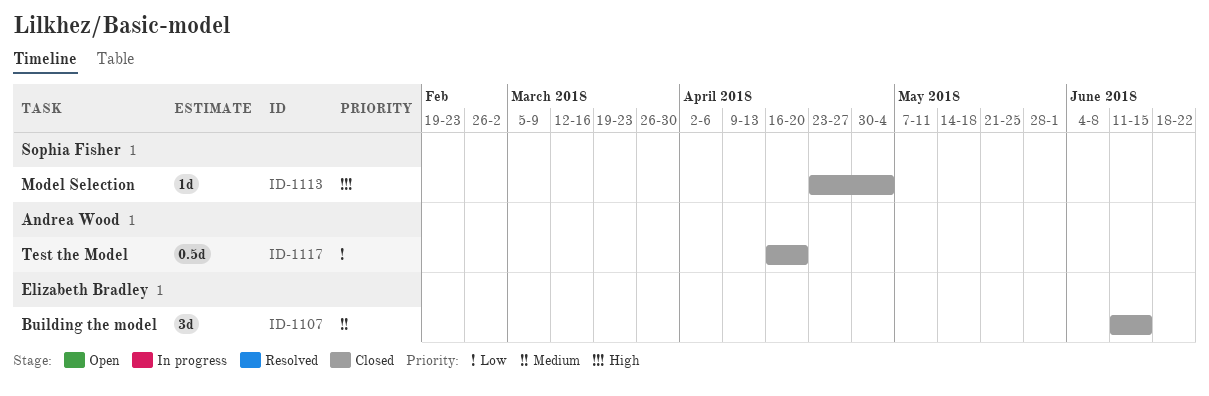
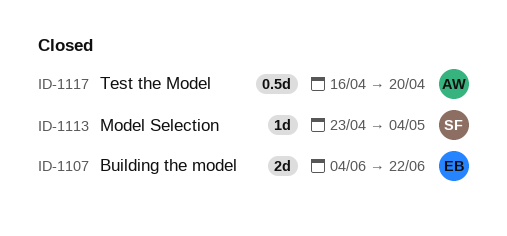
ID-1107, estimate: 3d -> 2d
ID-1107, start: Jun 11 -> Jun 4
ID-1107, due: Jun 15 -> Jun 22

